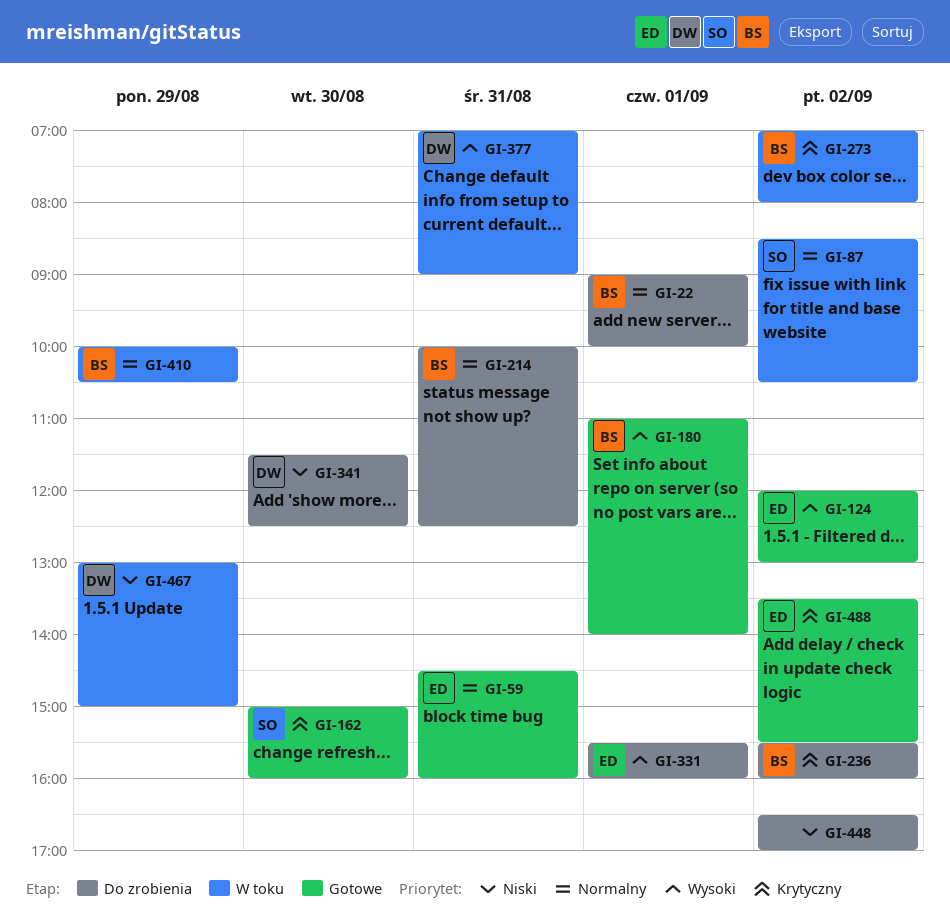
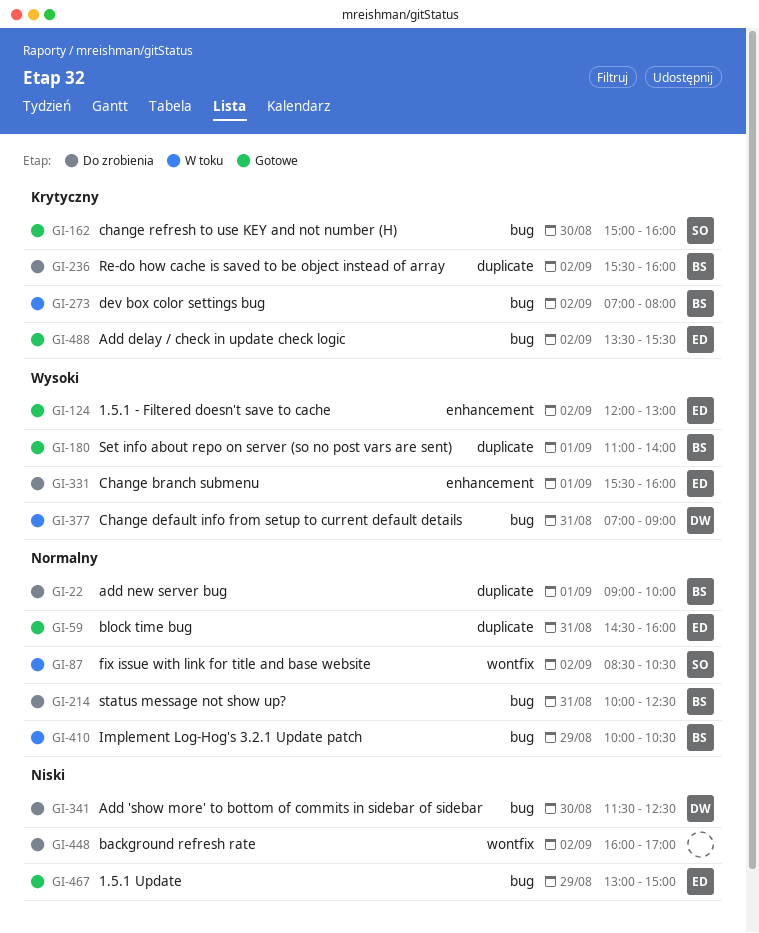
GI-448, begins: 16:30 -> 16:00
GI-467, status: W toku -> Gotowe
GI-467, owner: DW -> ED

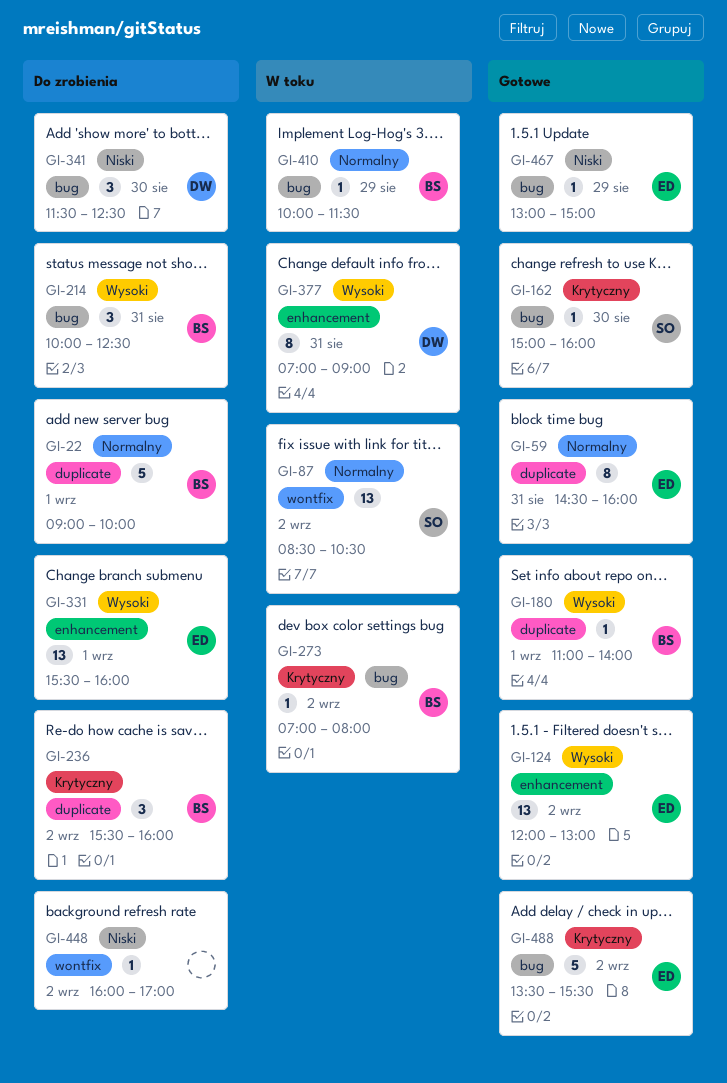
GI-214, priority: Normalny -> Wysoki
GI-377, label: bug -> enhancement
GI-410, ends: 10:30 -> 11:30

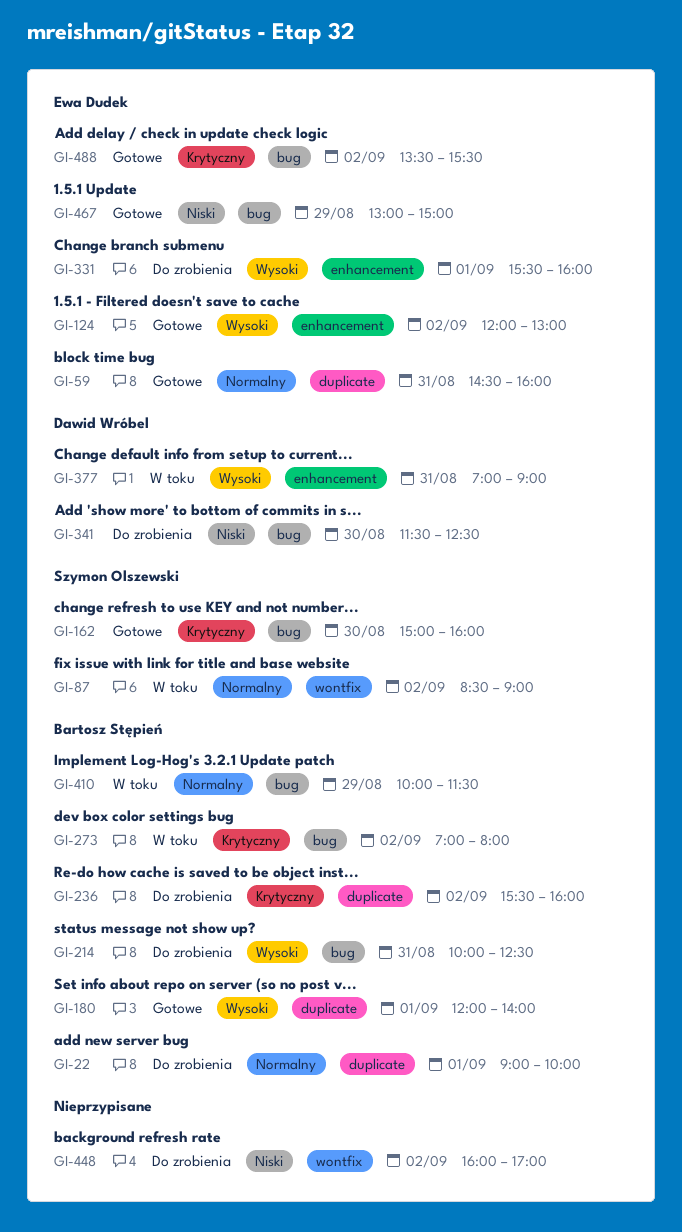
GI-87, ends: 10:30 -> 09:00
GI-180, begins: 11:00 -> 12:00

